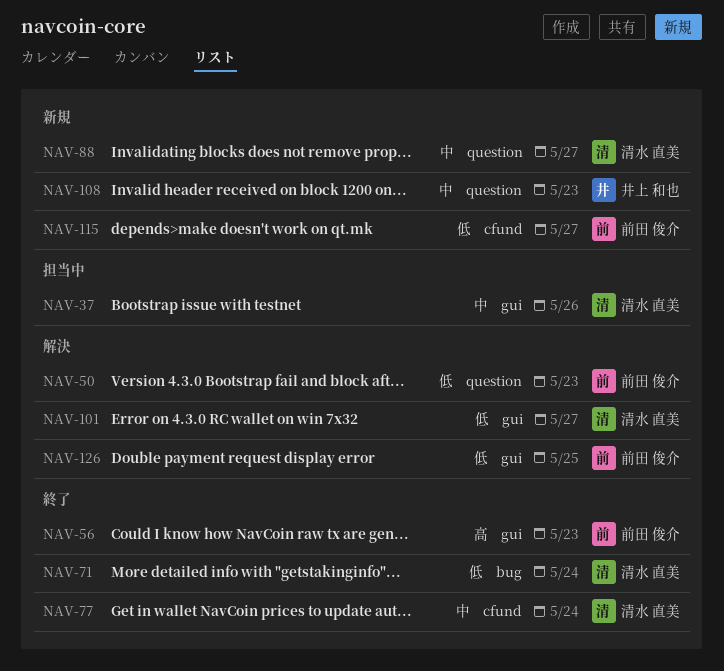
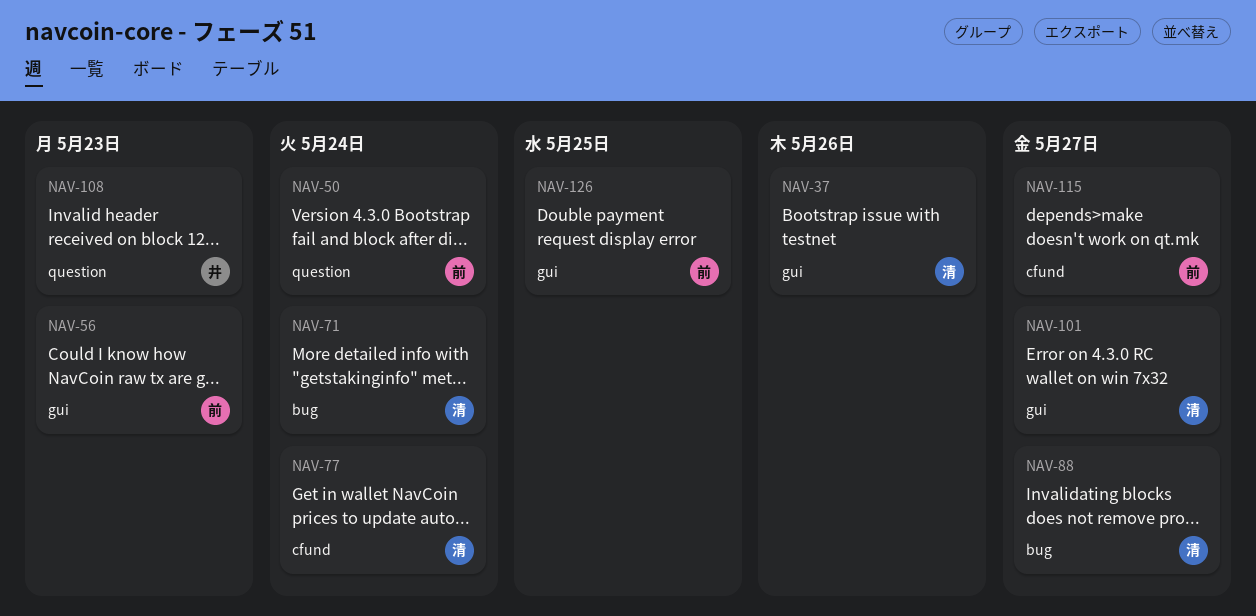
NAV-50, due: May 23 -> May 24
NAV-88, label: question -> bug

